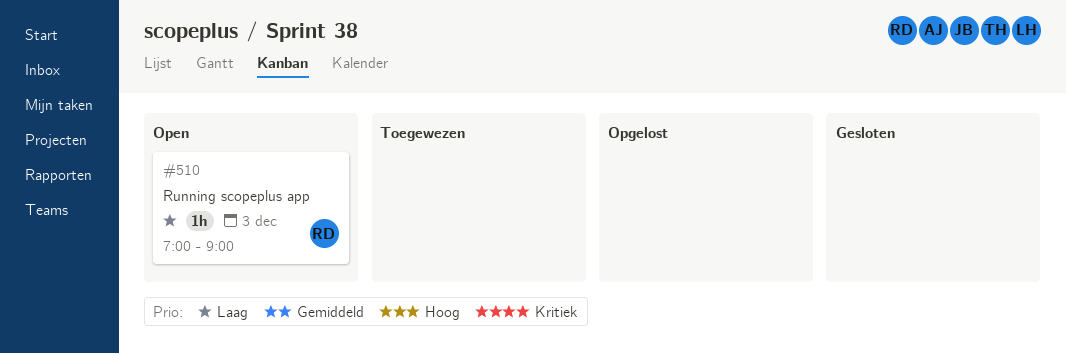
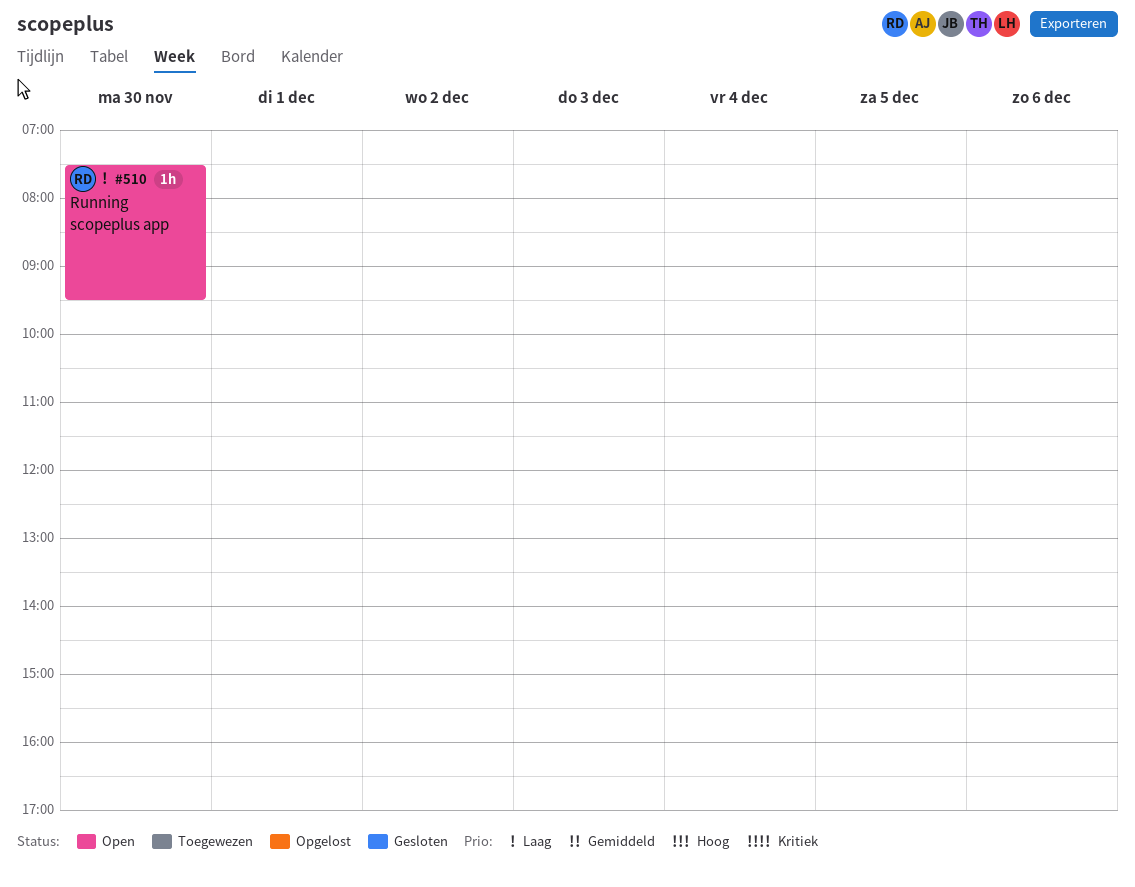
#510, day: Dec 3 -> Nov 30
#510, begins: 07:00 -> 07:30
#510, ends: 09:00 -> 09:30

